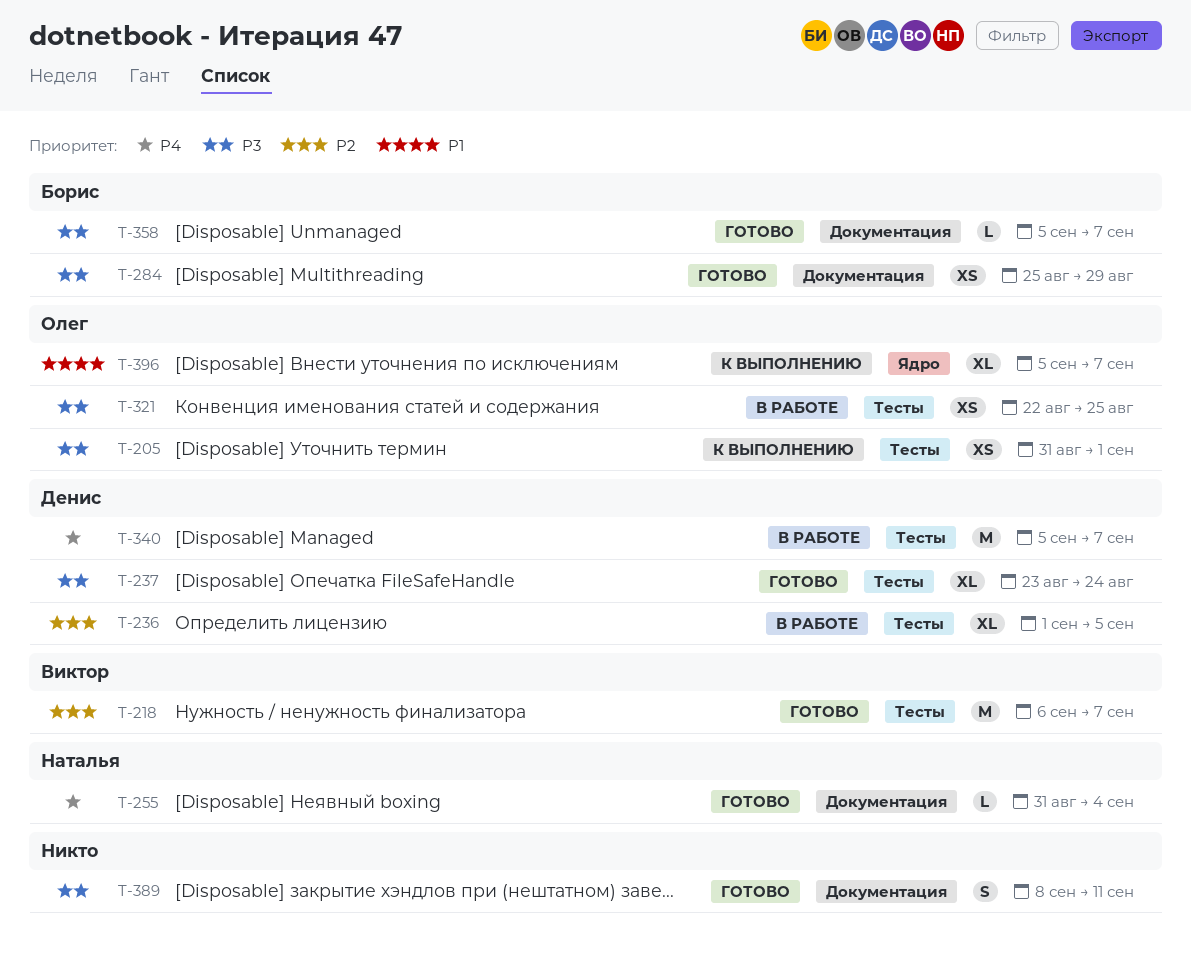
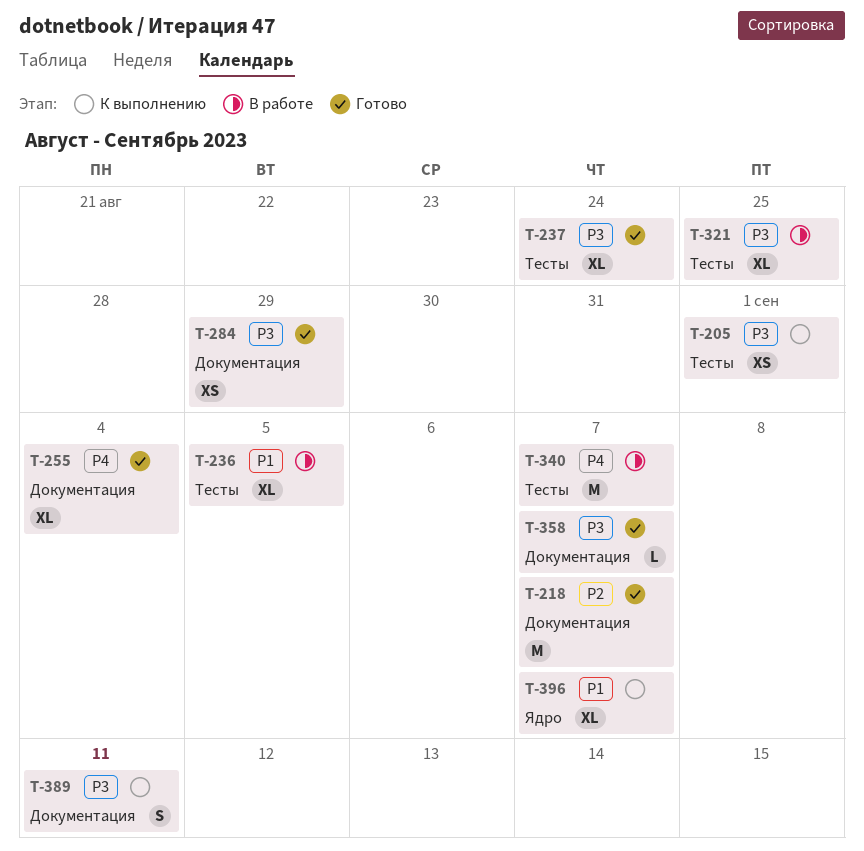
T-218, label: Тесты -> Документация
T-236, priority: P2 -> P1
T-255, estimate: L -> XL
T-321, estimate: XS -> XL
T-389, status: Готово -> К выполнению

